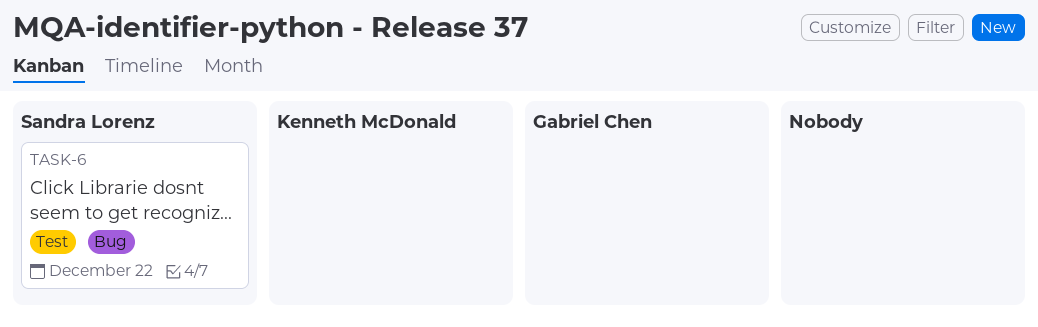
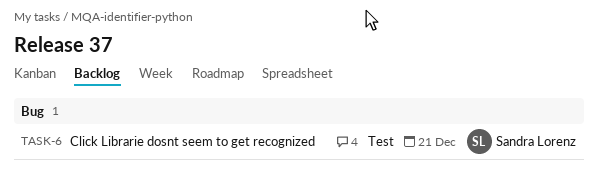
TASK-6, due: Dec 22 -> Dec 21

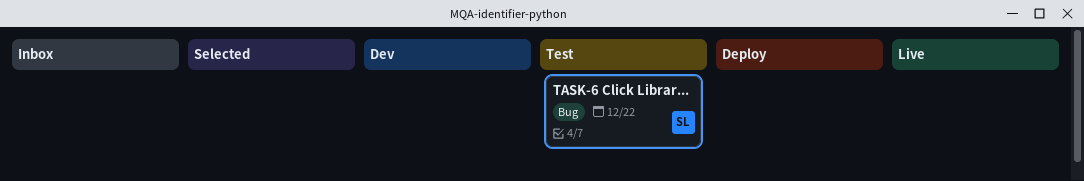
TASK-6, due: Dec 21 -> Dec 22

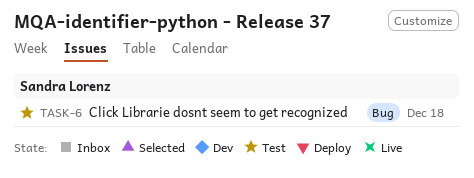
TASK-6, due: Dec 22 -> Dec 18

